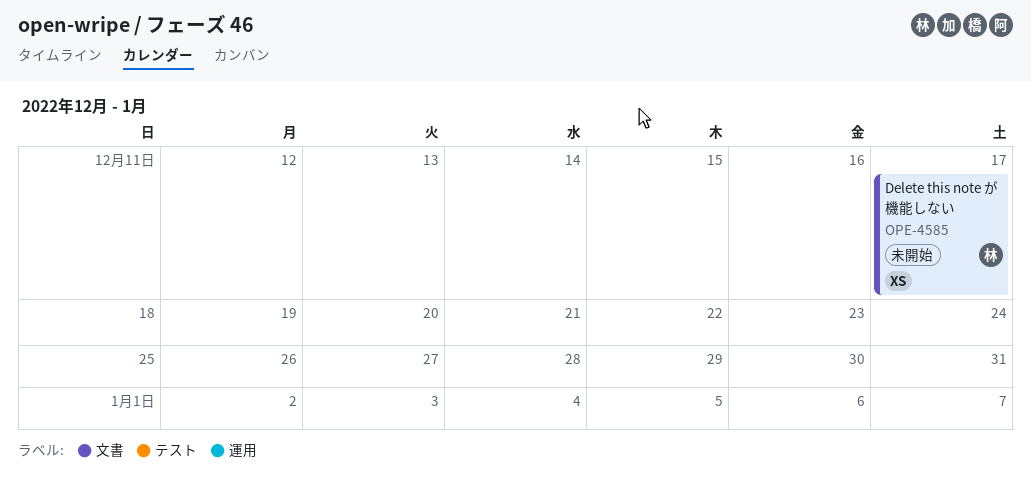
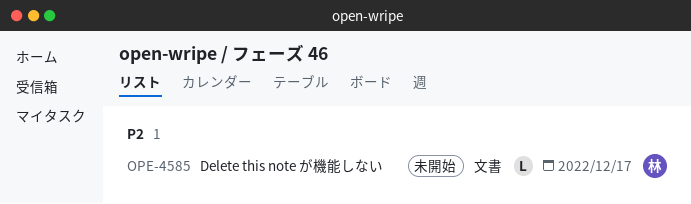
OPE-4585, estimate: XS -> L

